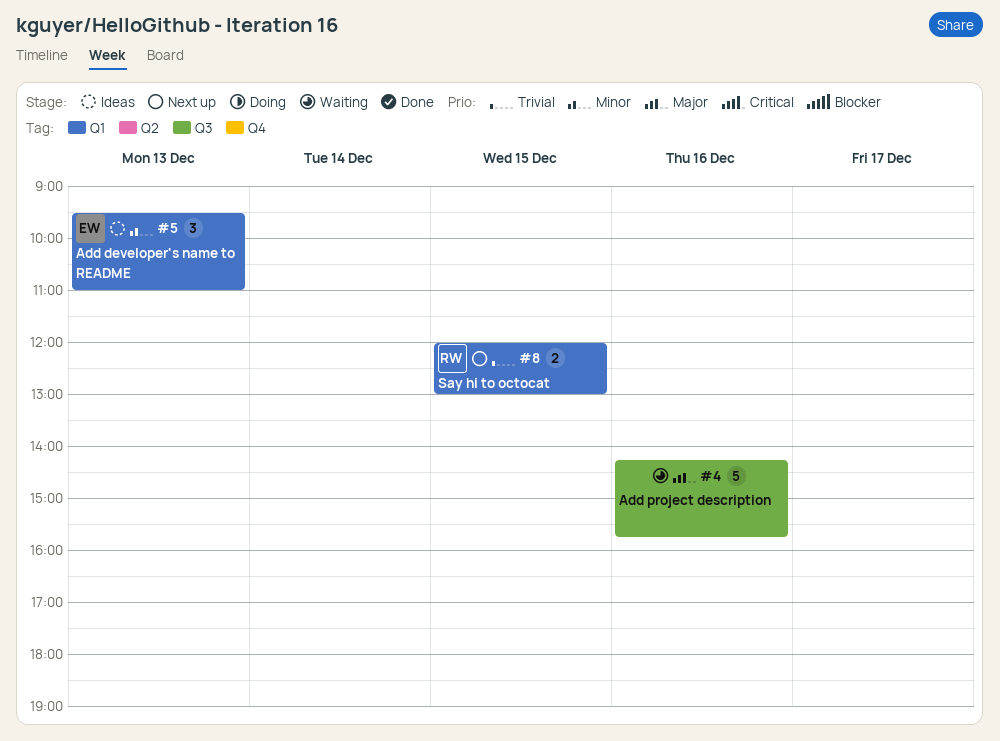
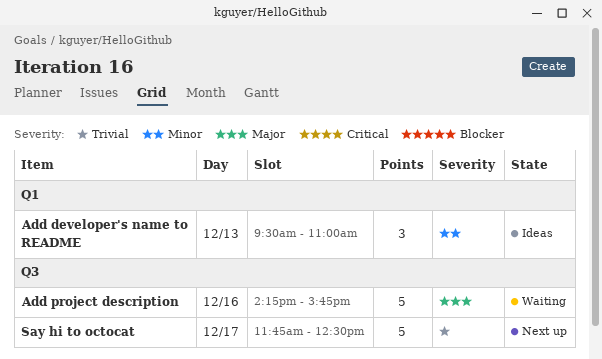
Say hi to octocat, label: Q1 -> Q3
Say hi to octocat, estimate: 2 -> 5
Say hi to octocat, day: Dec 15 -> Dec 17
Say hi to octocat, begins: 12:00 -> 11:45
Say hi to octocat, ends: 13:00 -> 12:30

